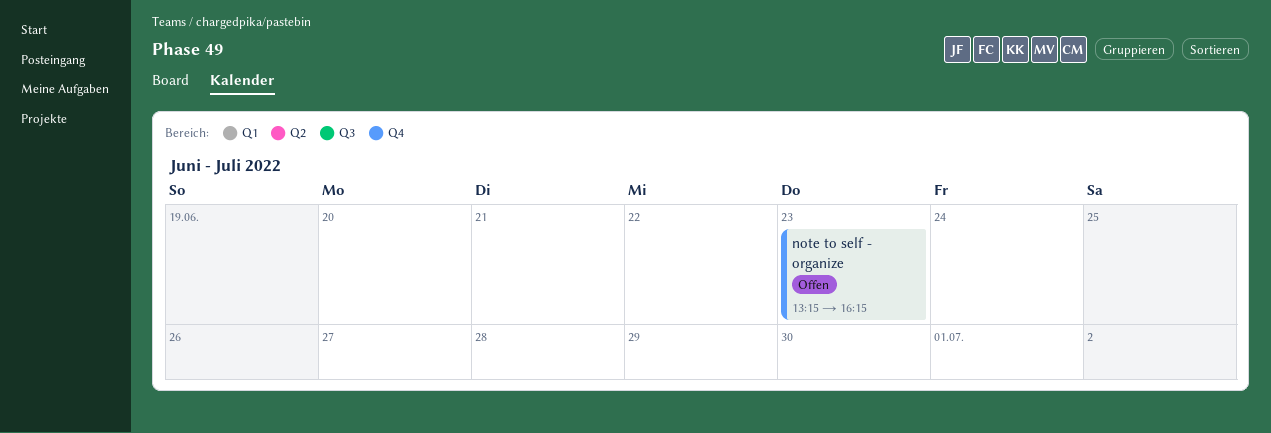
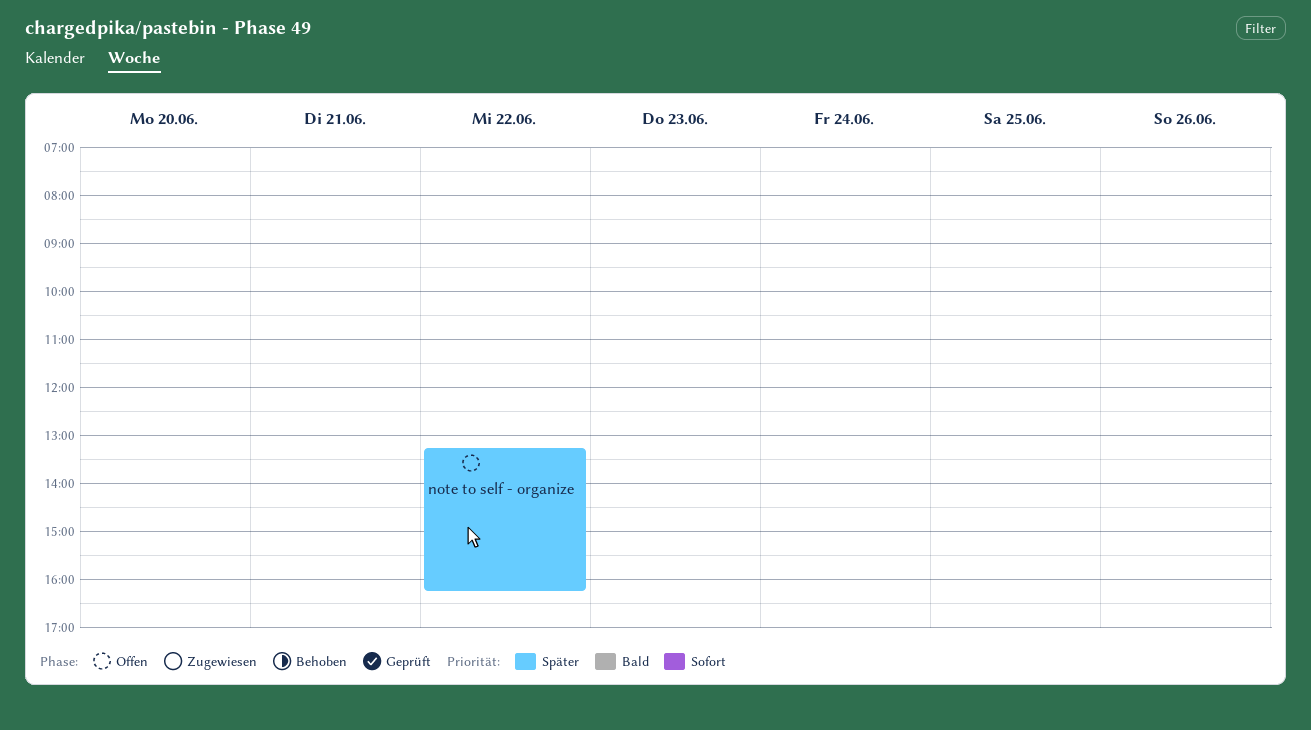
note to self - organize, day: Jun 23 -> Jun 22

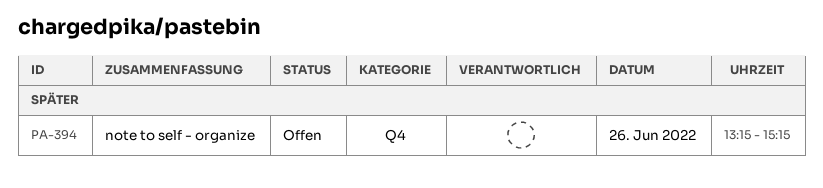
note to self - organize, day: Jun 22 -> Jun 26
note to self - organize, ends: 16:15 -> 15:15

